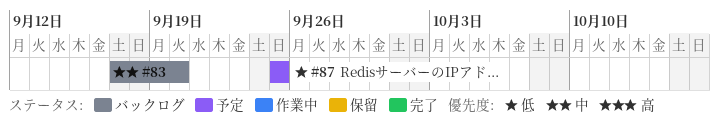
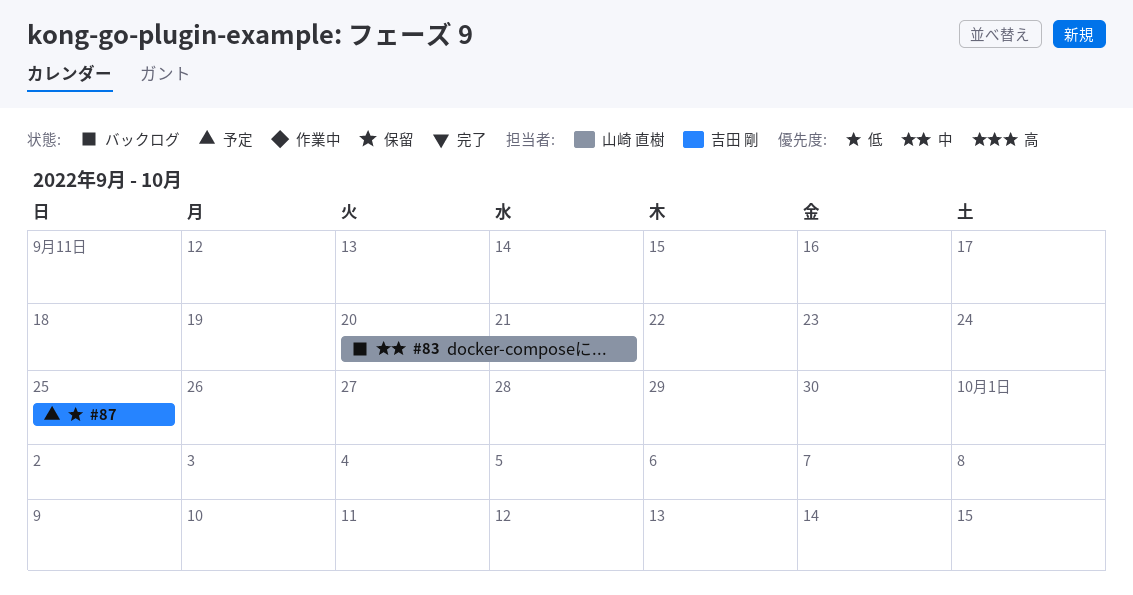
#83, start: Sep 17 -> Sep 20
#83, due: Sep 20 -> Sep 21

